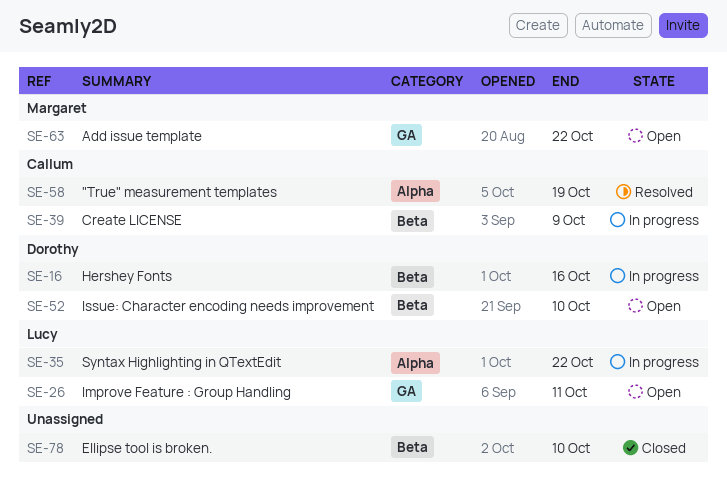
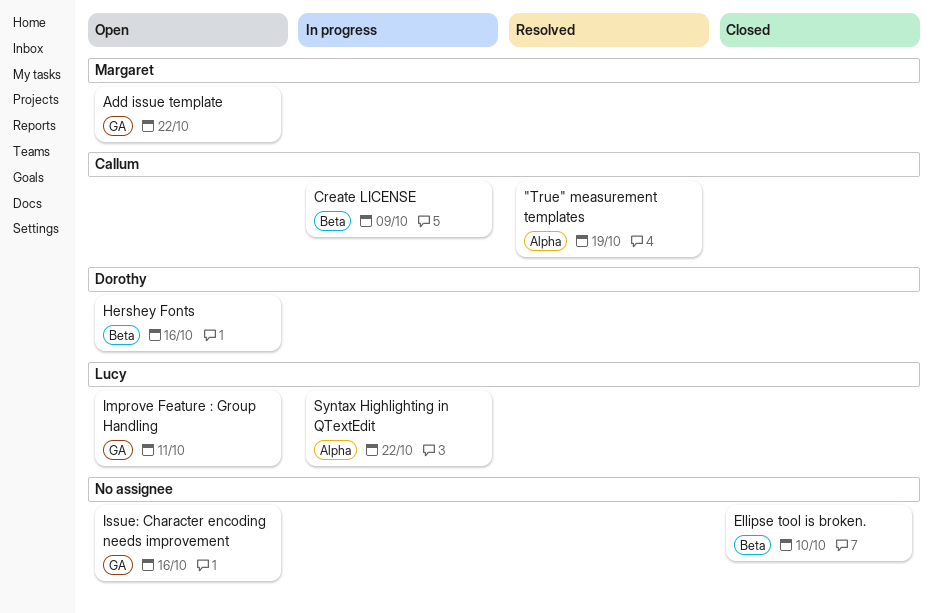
Hershey Fonts, status: In progress -> Open
Issue: Character encoding needs improvement, owner: Dorothy -> none
Issue: Character encoding needs improvement, label: Beta -> GA
Issue: Character encoding needs improvement, due: Oct 10 -> Oct 16

